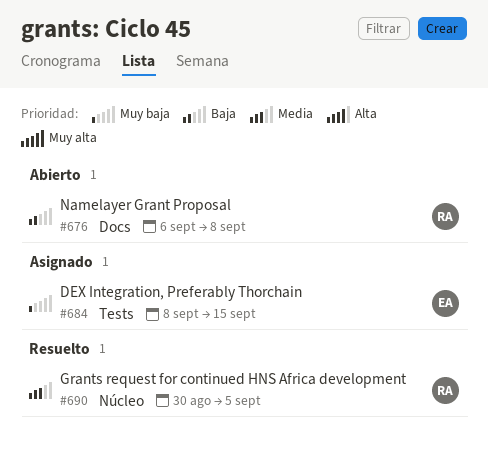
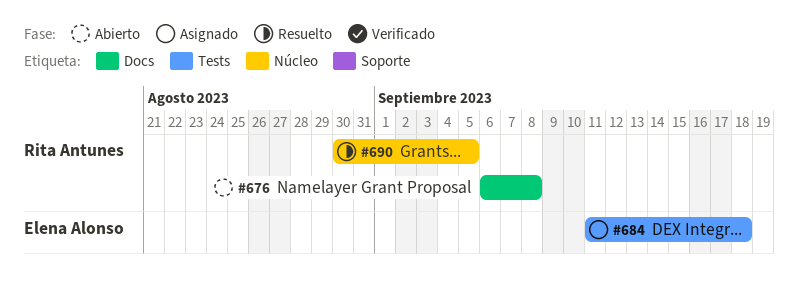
#684, start: Sep 8 -> Sep 11
#684, due: Sep 15 -> Sep 18

